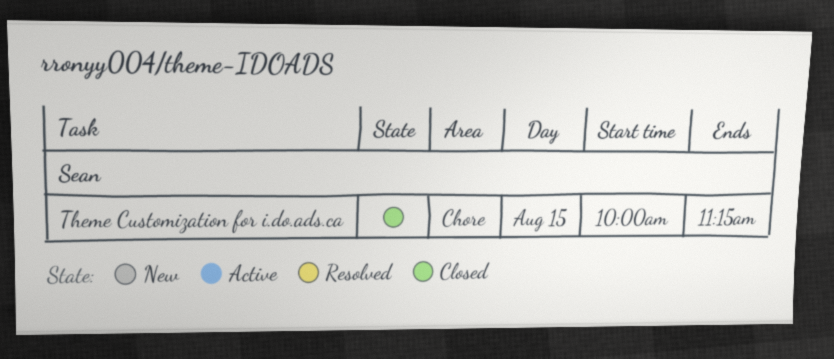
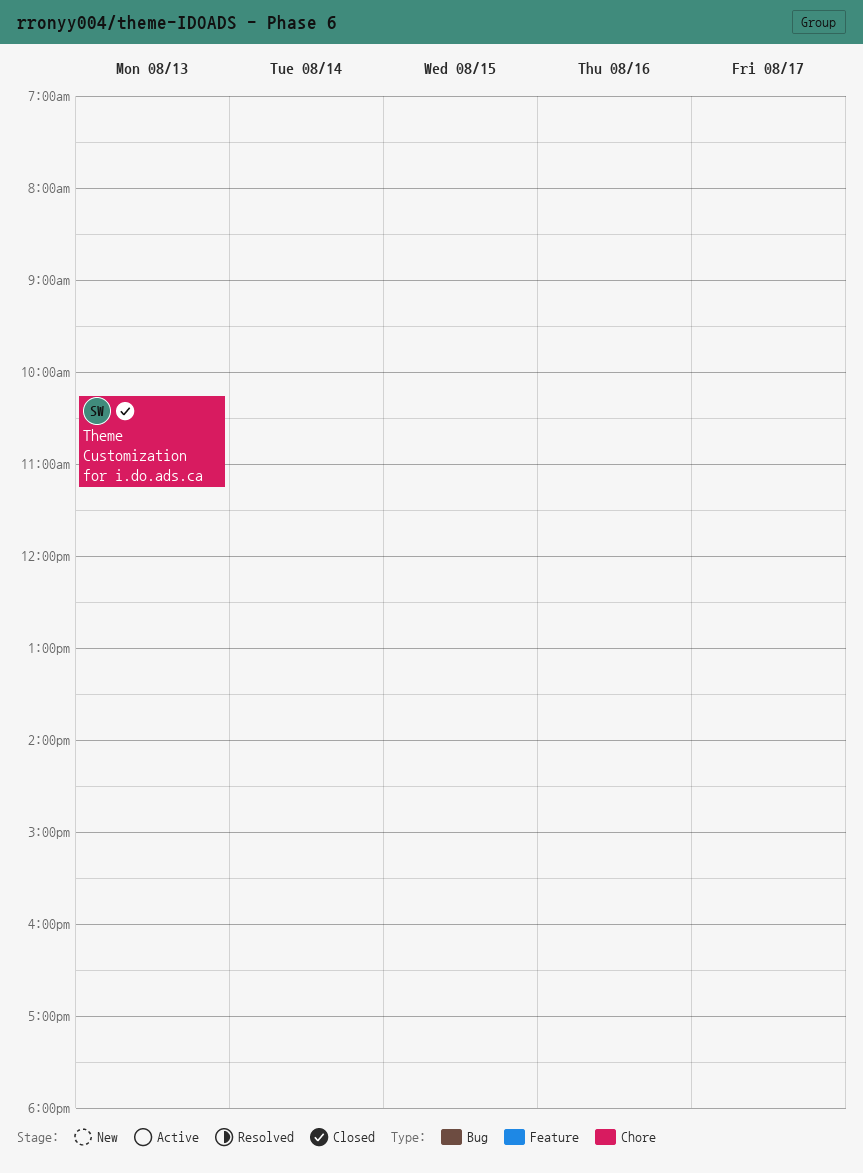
Theme Customization for i.do.ads.ca, day: Aug 15 -> Aug 13
Theme Customization for i.do.ads.ca, begins: 10:00 -> 10:15

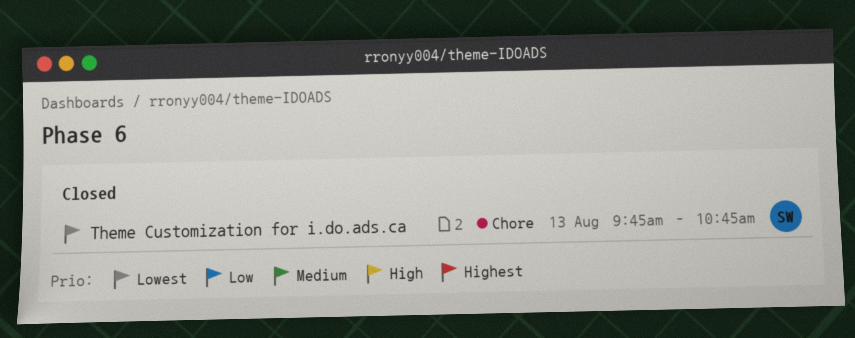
Theme Customization for i.do.ads.ca, begins: 10:15 -> 09:45
Theme Customization for i.do.ads.ca, ends: 11:15 -> 10:45

